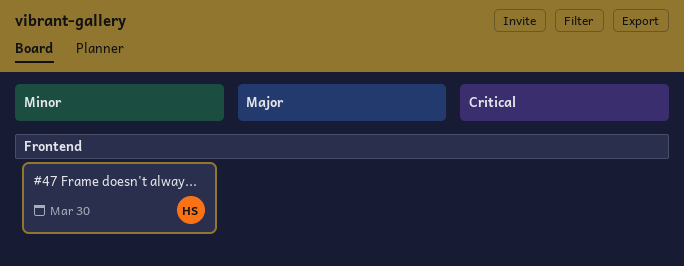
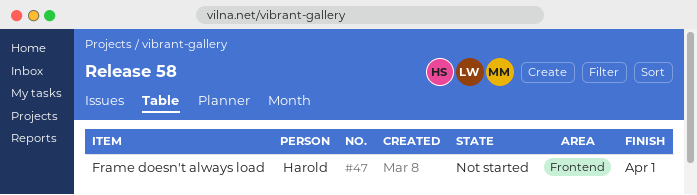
#47, due: Mar 30 -> Apr 1

